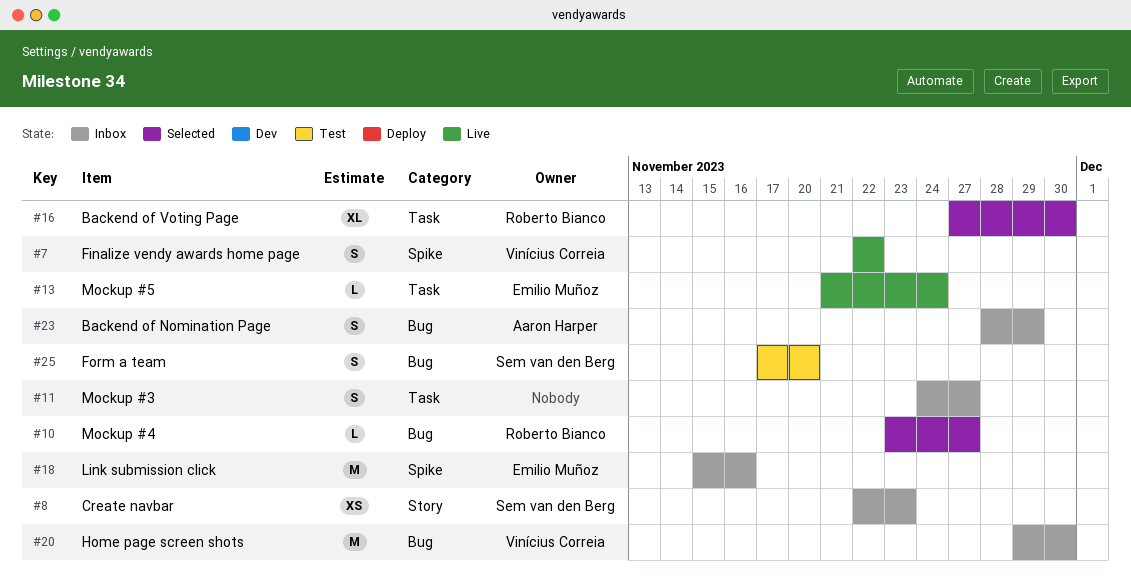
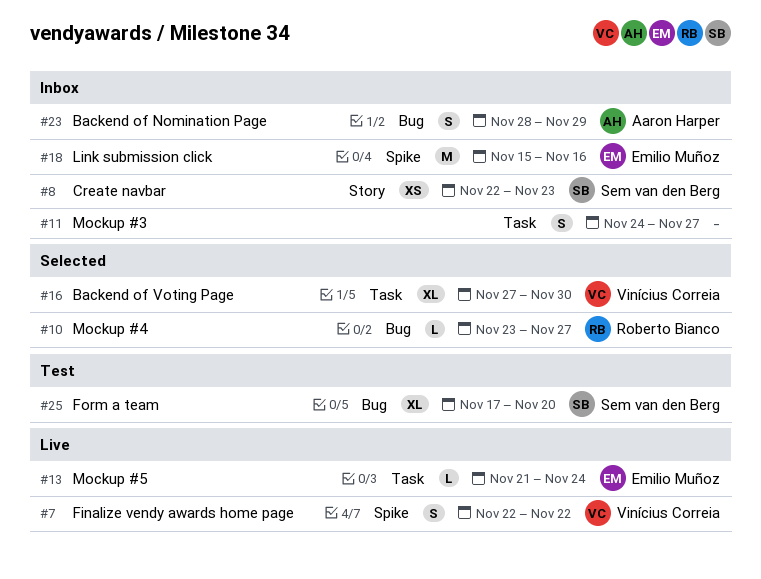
#16, owner: Roberto Bianco -> Vinícius Correia
#20: present -> none
#25, estimate: S -> XL

